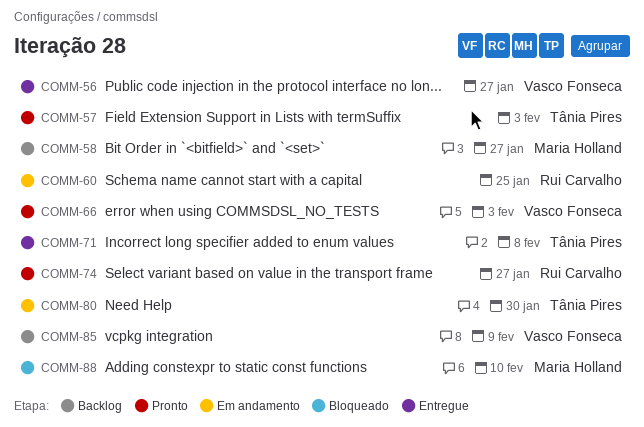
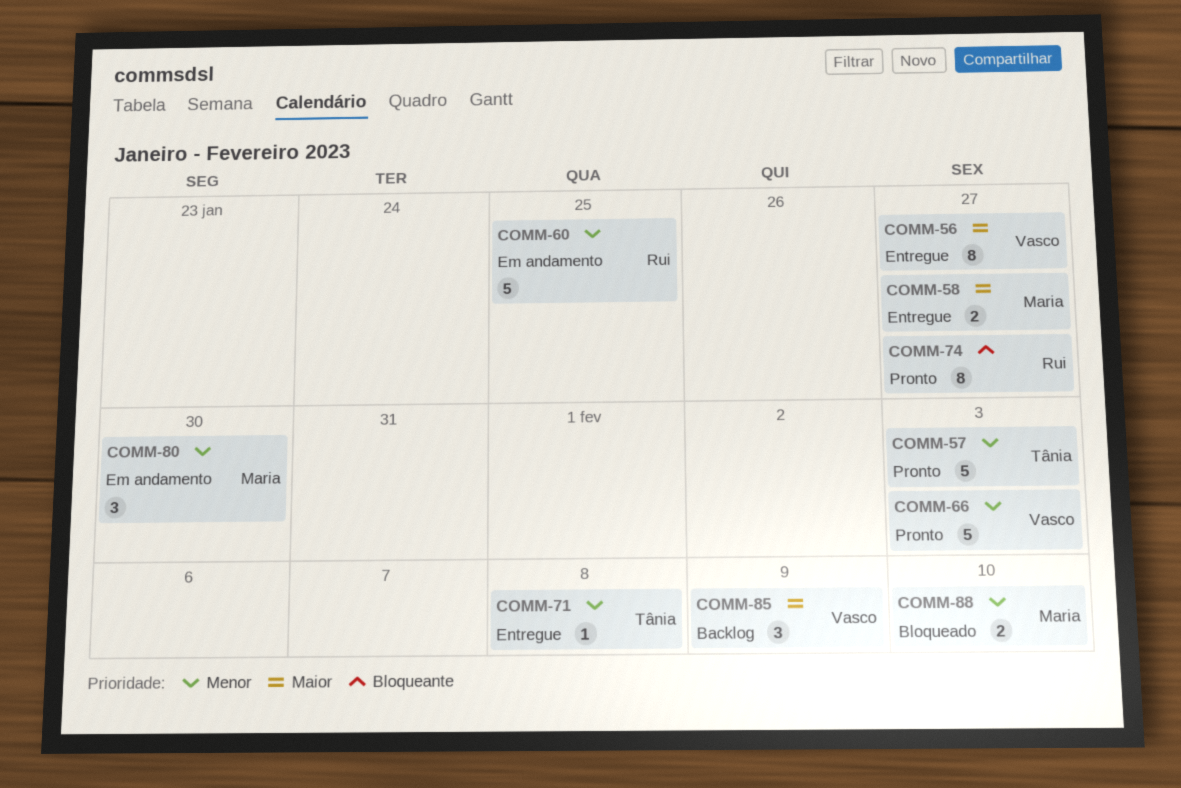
COMM-58, status: Backlog -> Entregue
COMM-80, owner: Tânia Pires -> Maria Holland

